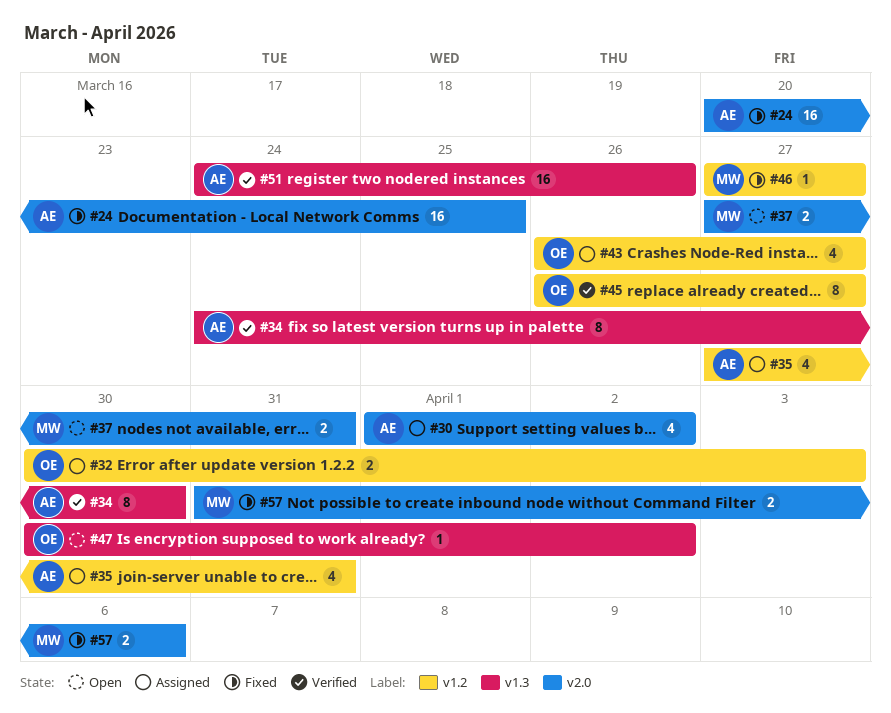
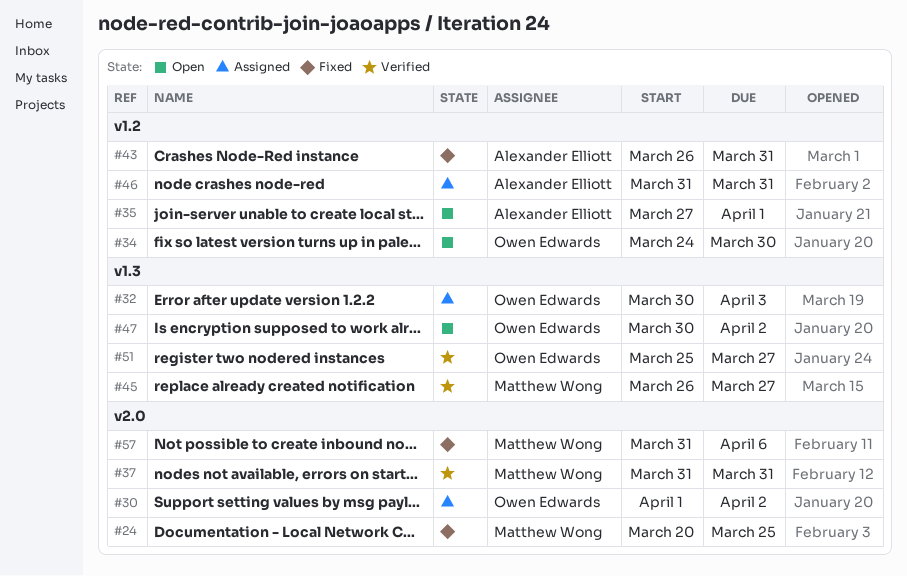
#24, owner: Alexander Elliott -> Matthew Wong
#30, owner: Alexander Elliott -> Owen Edwards
#32, label: v1.2 -> v1.3
#34, status: Verified -> Open
#34, owner: Alexander Elliott -> Owen Edwards
#34, label: v1.3 -> v1.2
#35, status: Assigned -> Open
#35, due: Mar 31 -> Apr 1
#37, status: Open -> Verified
#37, start: Mar 27 -> Mar 31
#43, status: Assigned -> Fixed
#43, owner: Owen Edwards -> Alexander Elliott
#43, due: Mar 27 -> Mar 31
#45, owner: Owen Edwards -> Matthew Wong
#45, label: v1.2 -> v1.3
#46, status: Fixed -> Assigned
#46, owner: Matthew Wong -> Alexander Elliott
#46, start: Mar 27 -> Mar 31
#46, due: Mar 27 -> Mar 31
#51, owner: Alexander Elliott -> Owen Edwards
#51, start: Mar 24 -> Mar 25
#51, due: Mar 26 -> Mar 27

